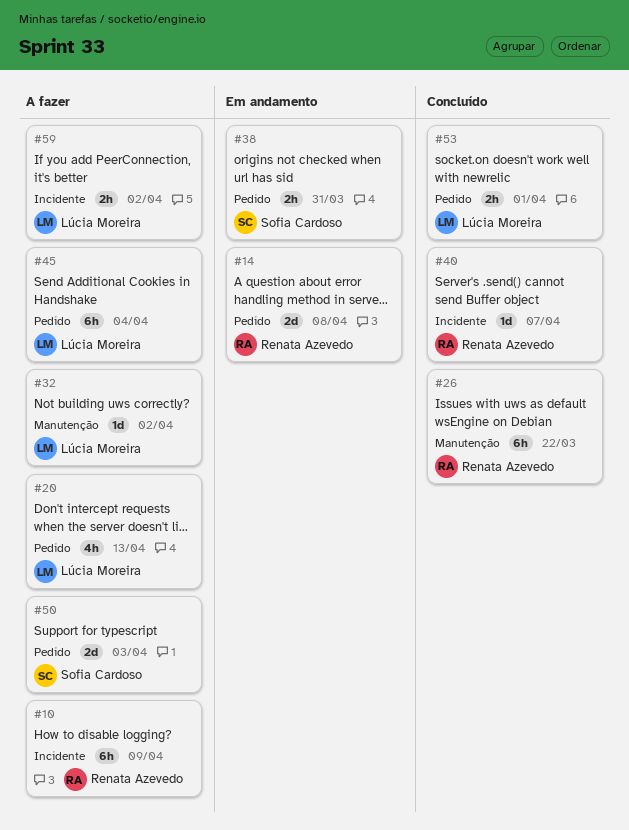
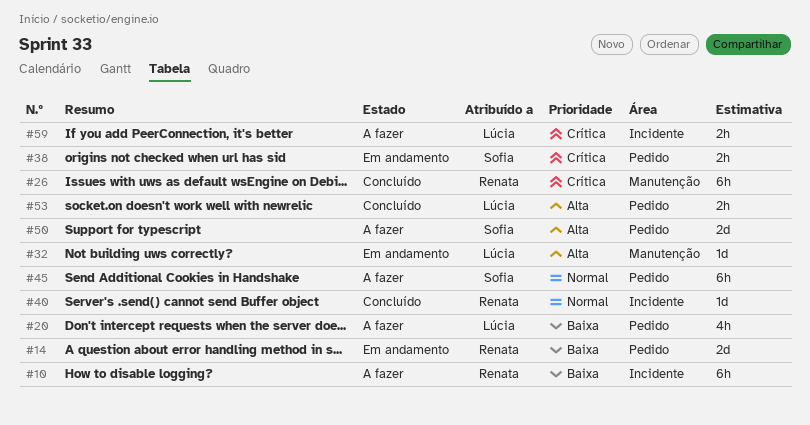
#32, status: A fazer -> Em andamento
#45, owner: Lúcia Moreira -> Sofia Cardoso

